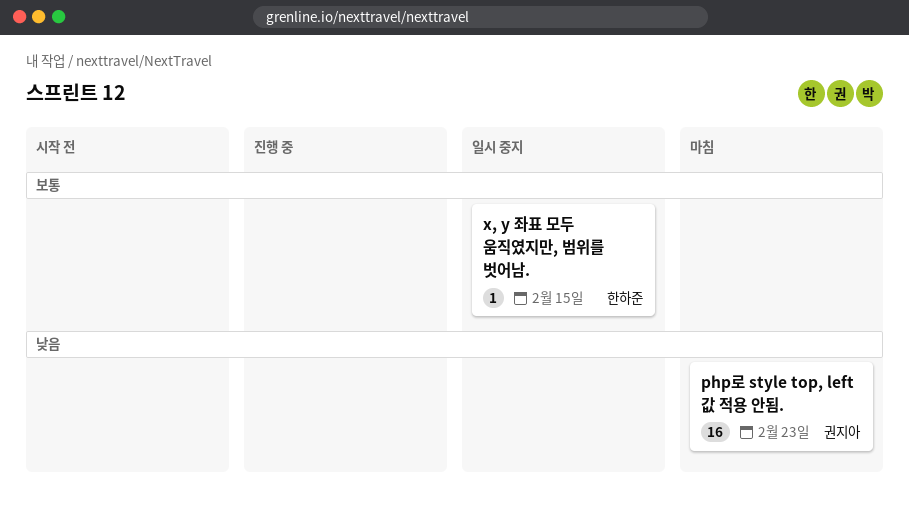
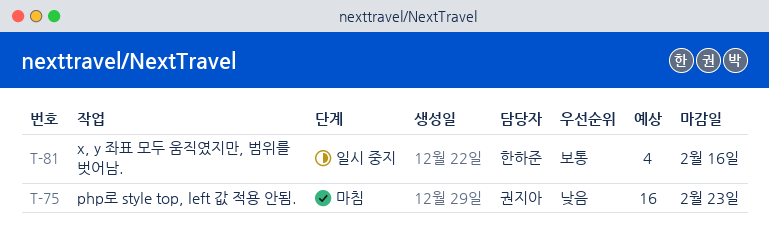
x, y 좌표 모두 움직였지만, 범위를 벗어남., estimate: 1 -> 4
x, y 좌표 모두 움직였지만, 범위를 벗어남., due: Feb 15 -> Feb 16

